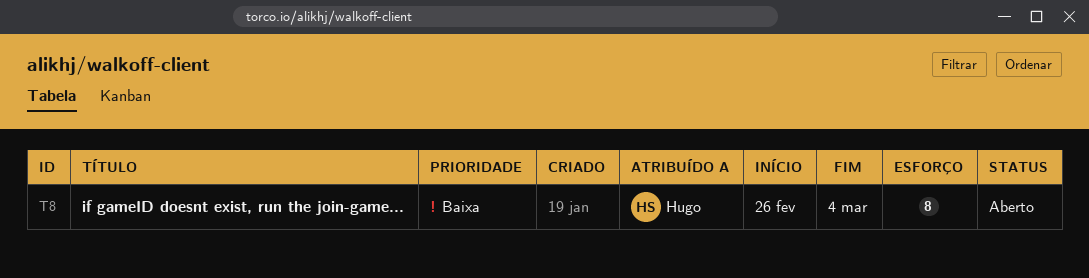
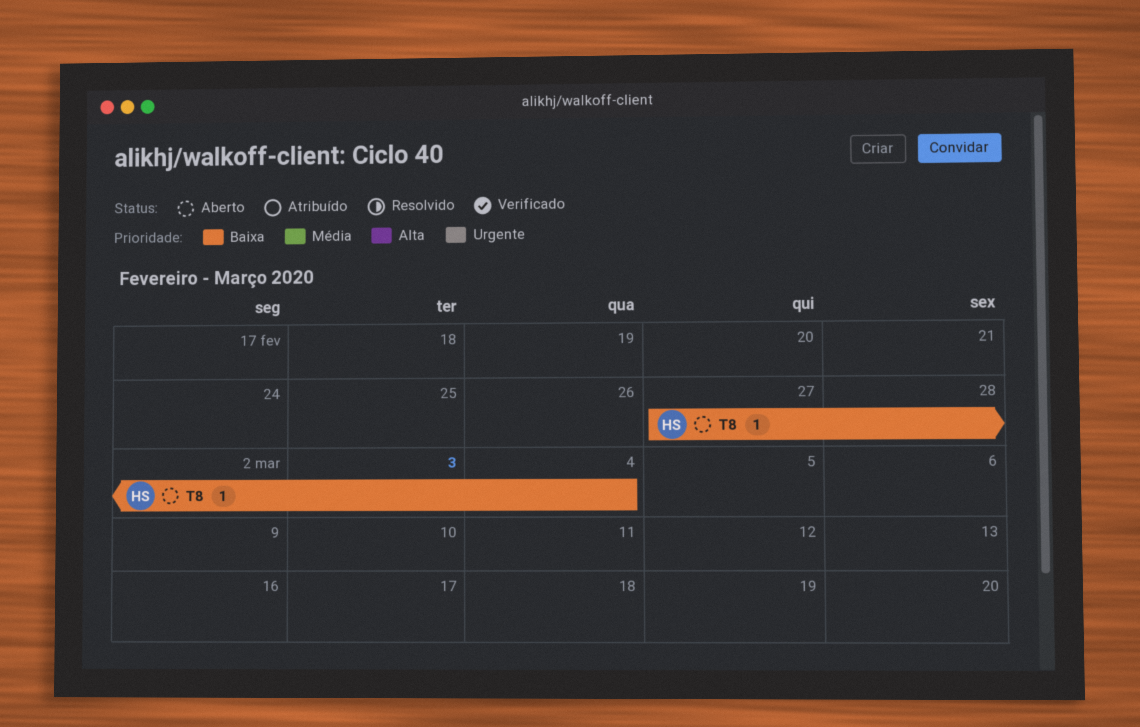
T8, estimate: 8 -> 1
T8, start: Feb 26 -> Feb 27

